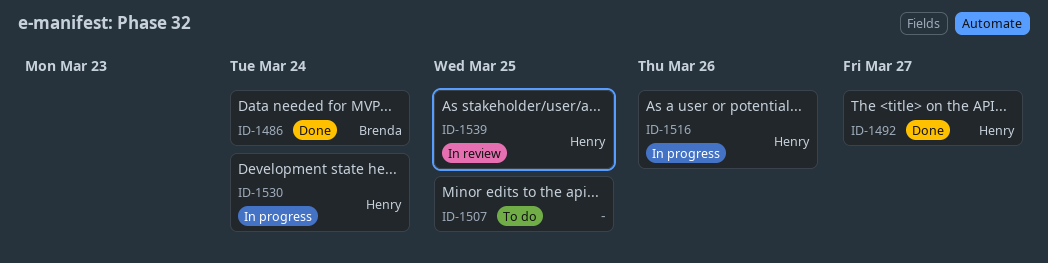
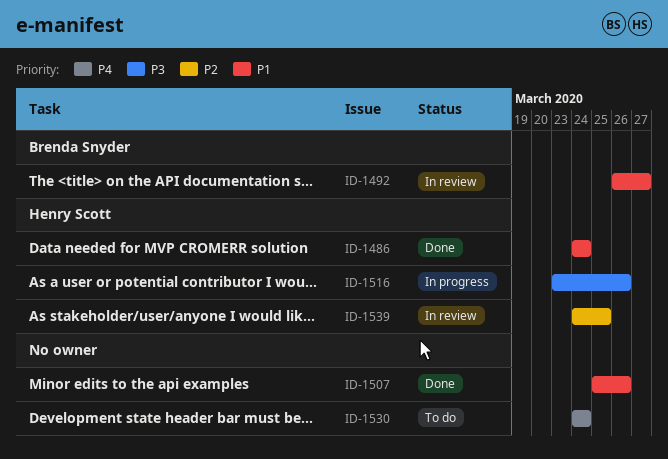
ID-1486, owner: Brenda Snyder -> Henry Scott
ID-1492, status: Done -> In review
ID-1492, owner: Henry Scott -> Brenda Snyder
ID-1507, status: To do -> Done
ID-1507, due: Mar 25 -> Mar 26
ID-1530, status: In progress -> To do
ID-1530, owner: Henry Scott -> none

